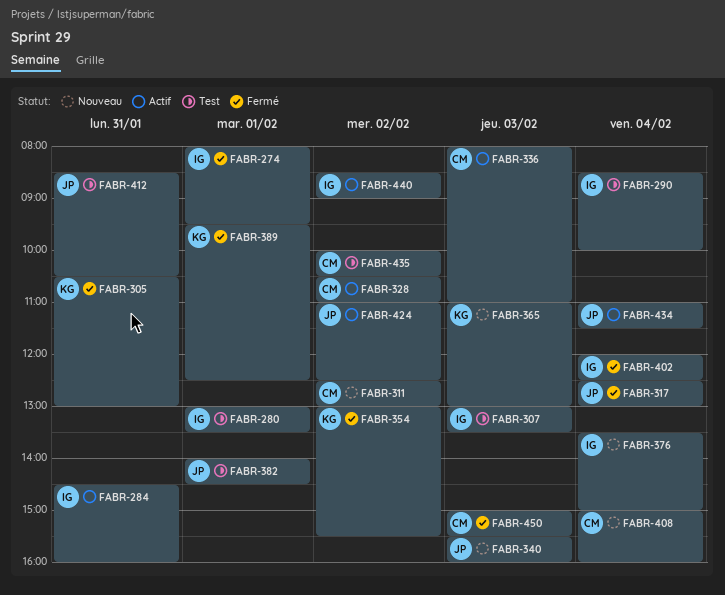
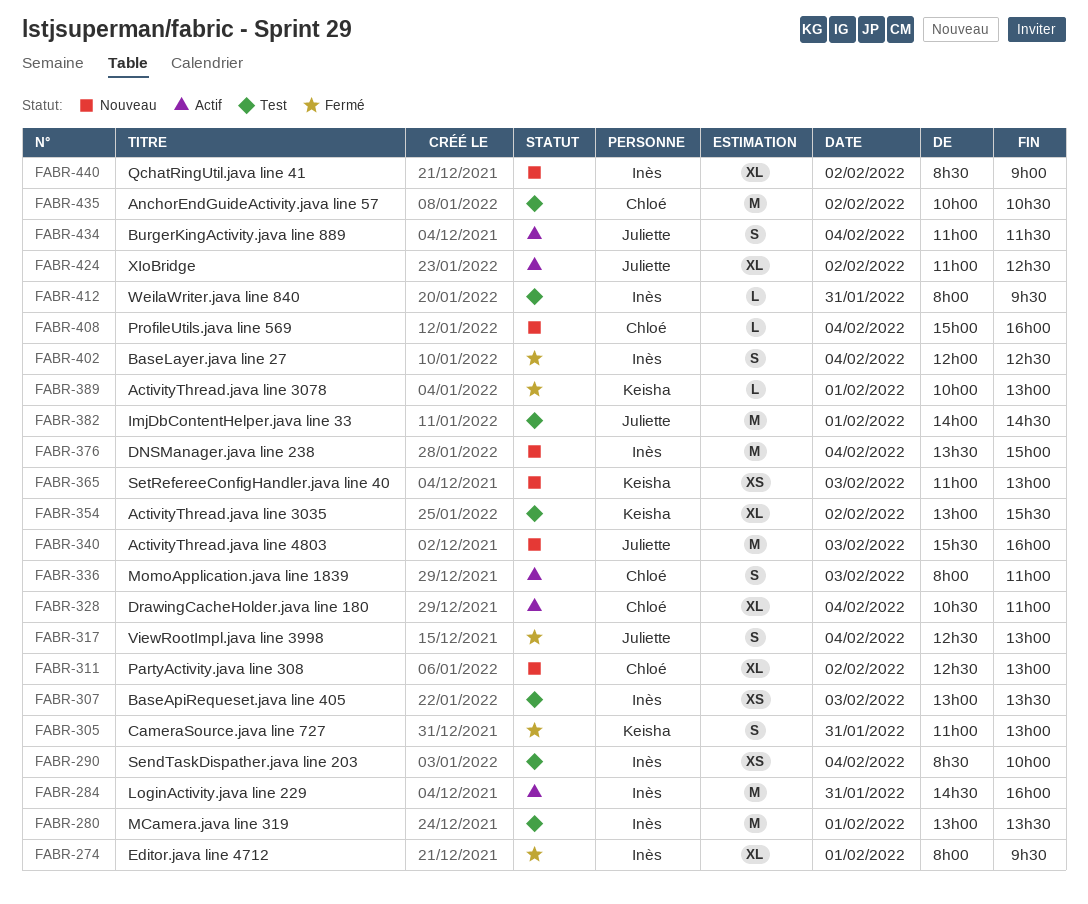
FABR-305, begins: 10:30 -> 11:00
FABR-328, day: Feb 2 -> Feb 4
FABR-354, status: Fermé -> Test
FABR-389, begins: 09:30 -> 10:00
FABR-389, ends: 12:30 -> 13:00
FABR-412, owner: Juliette -> Inès
FABR-412, begins: 08:30 -> 08:00
FABR-412, ends: 10:30 -> 09:30
FABR-440, status: Actif -> Nouveau
FABR-450: present -> none

